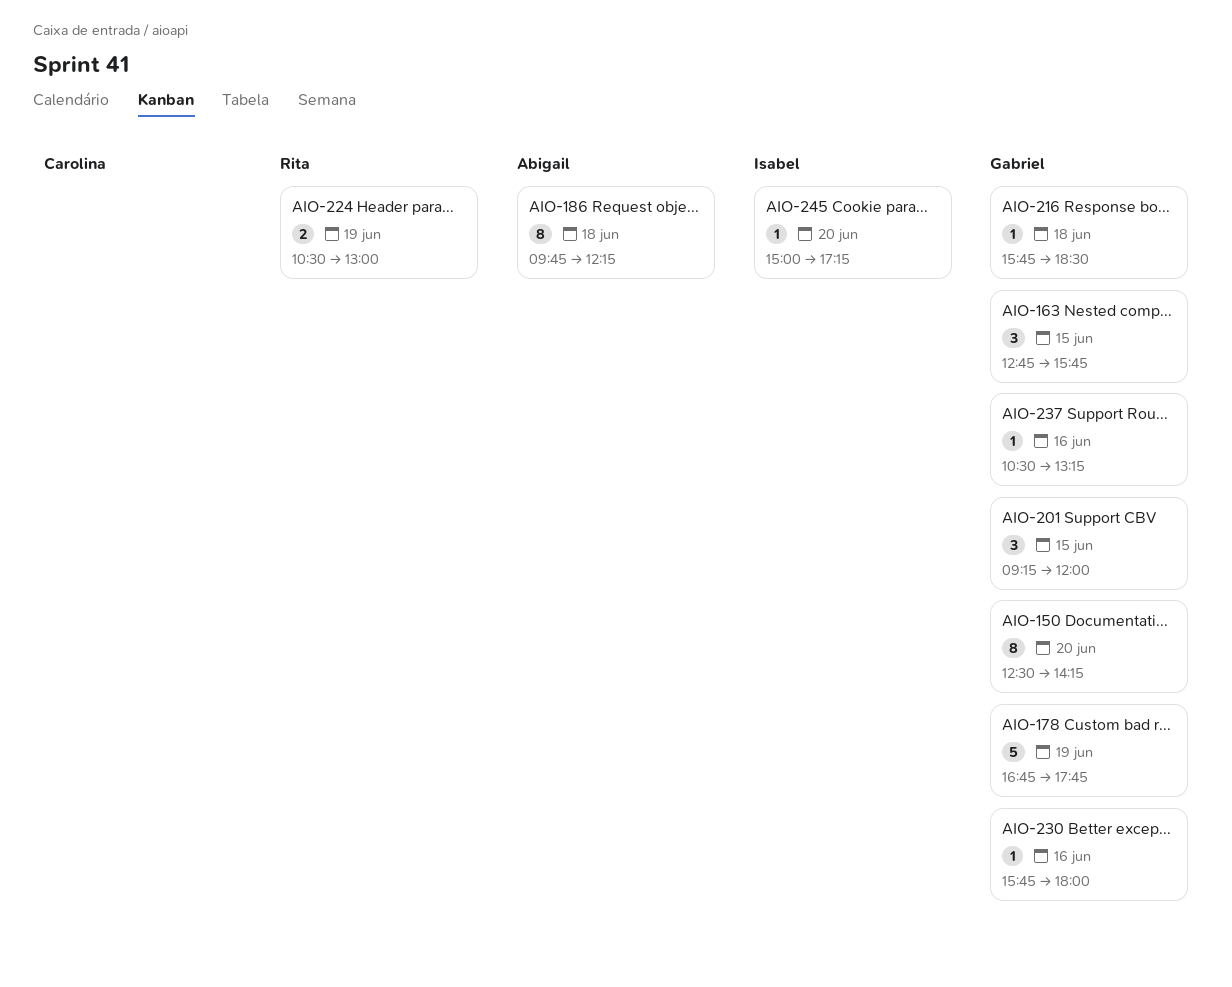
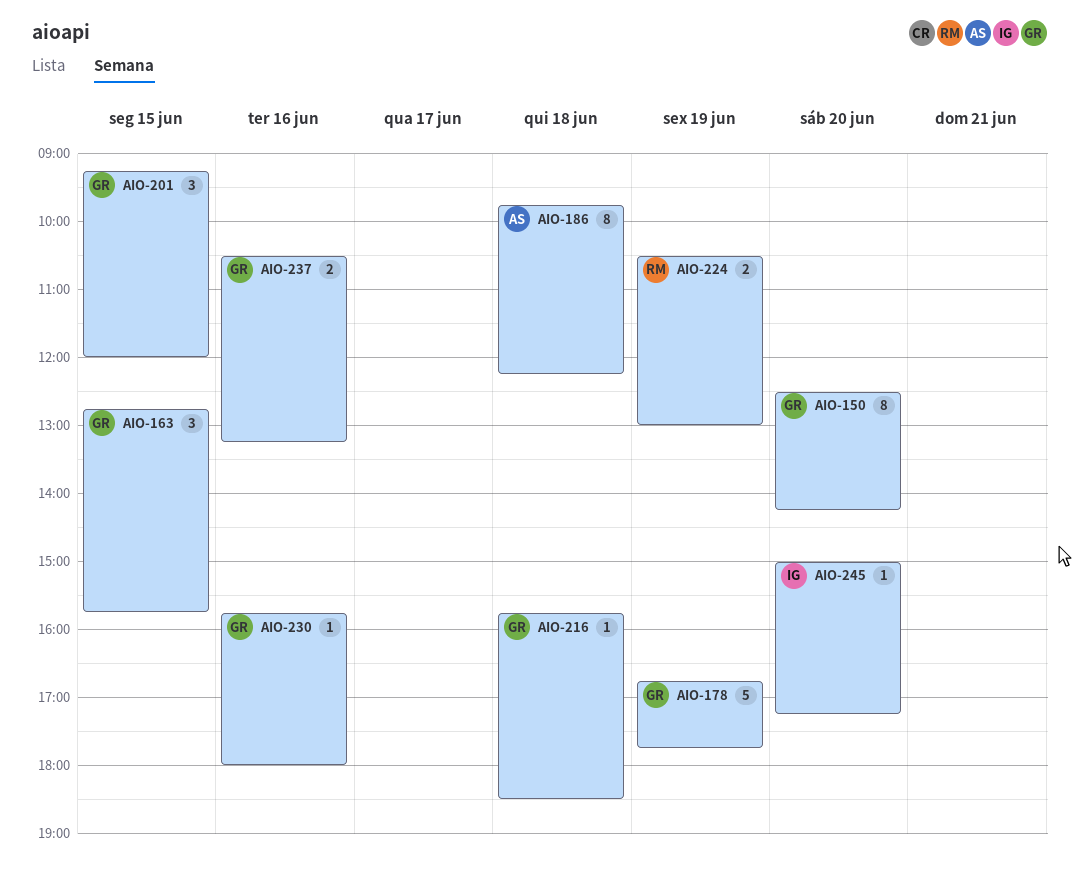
AIO-237, estimate: 1 -> 2

